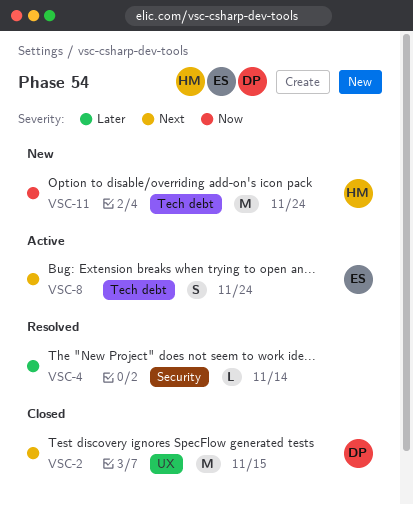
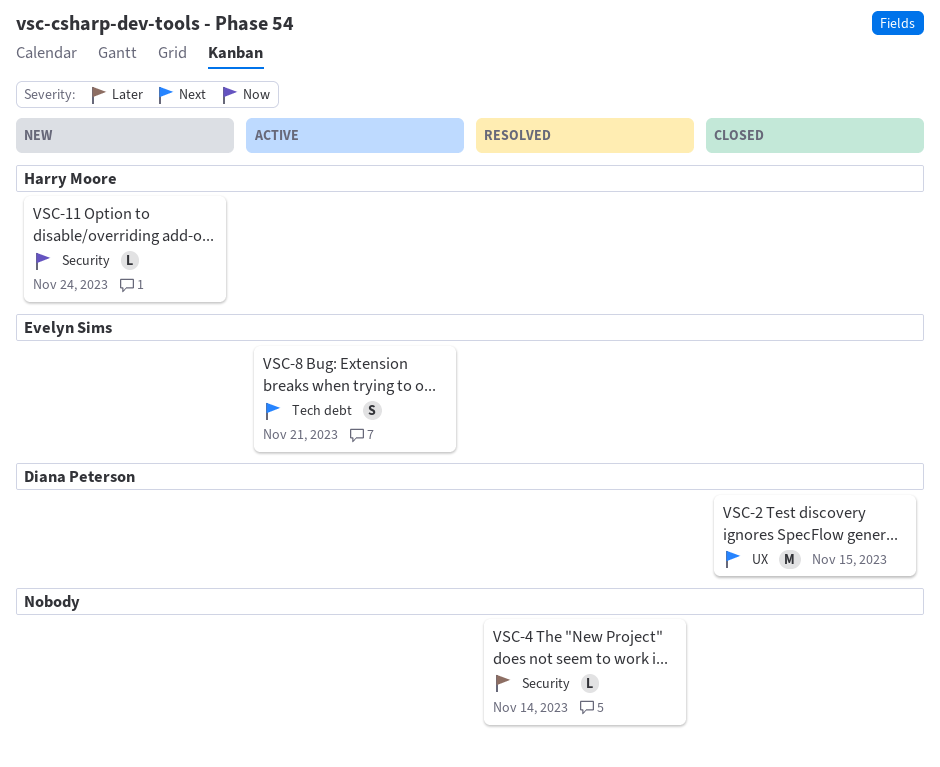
VSC-8, due: Nov 24 -> Nov 21
VSC-11, label: Tech debt -> Security
VSC-11, estimate: M -> L

